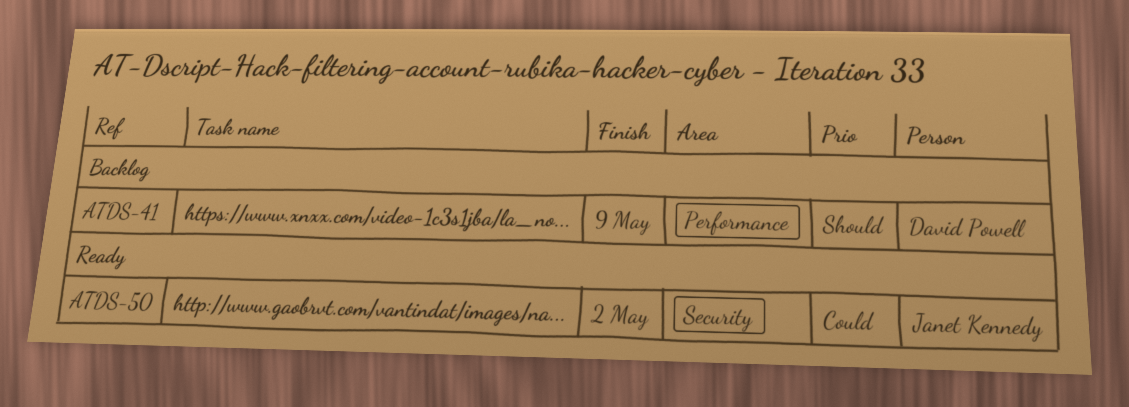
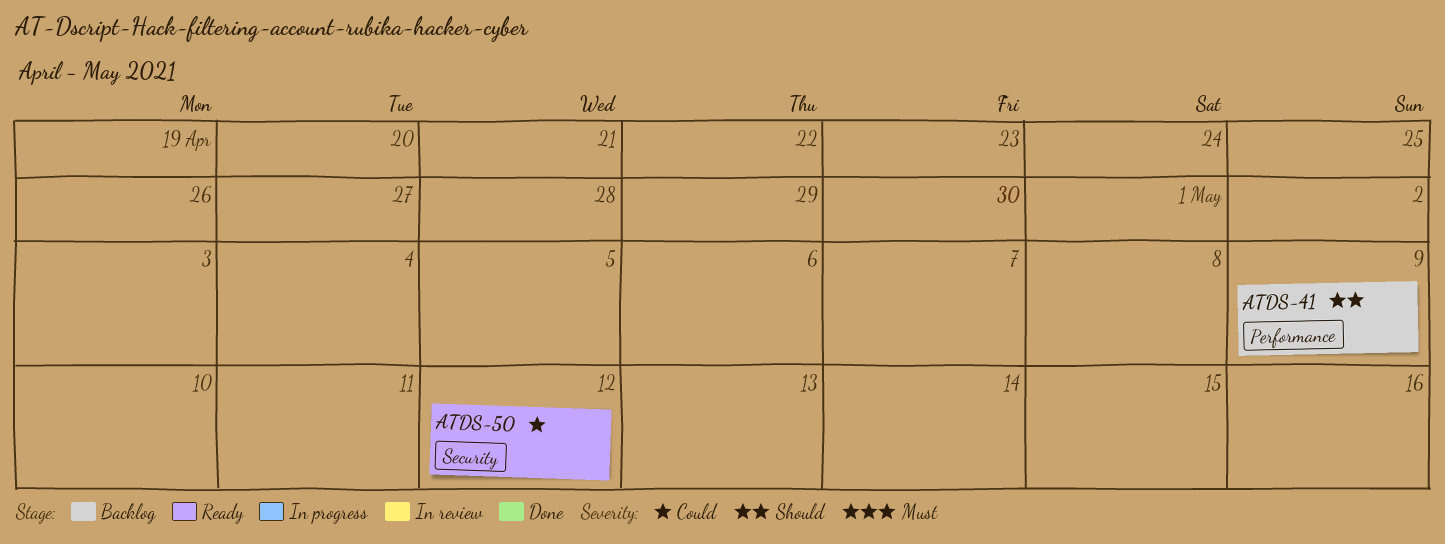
ATDS-50, due: May 2 -> May 12

